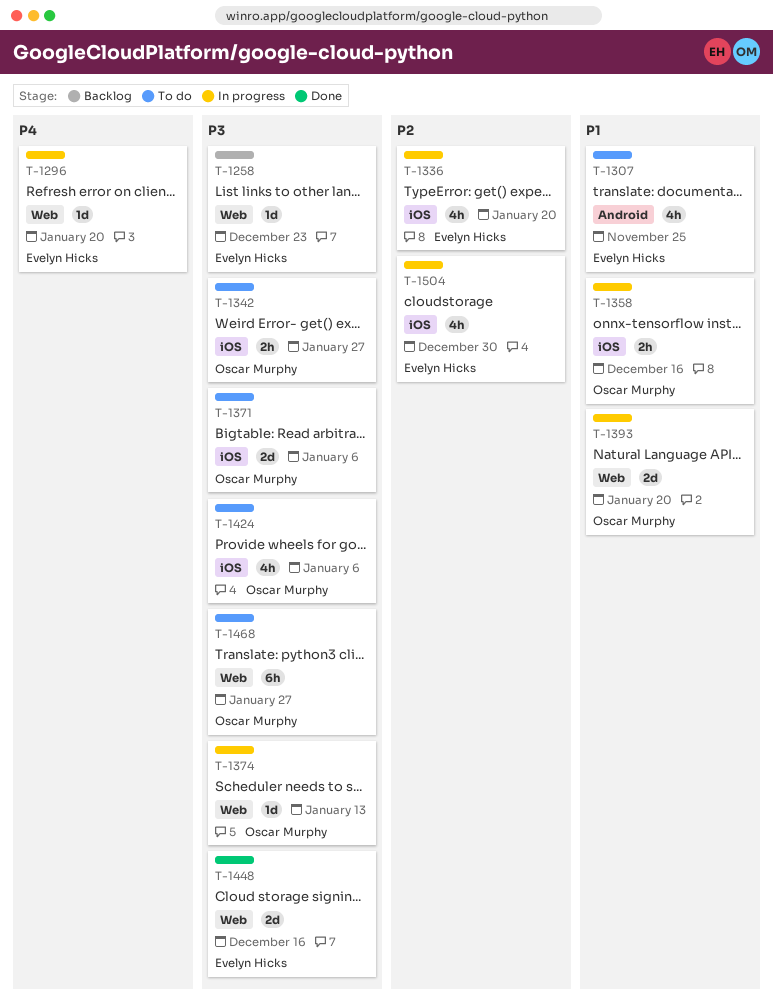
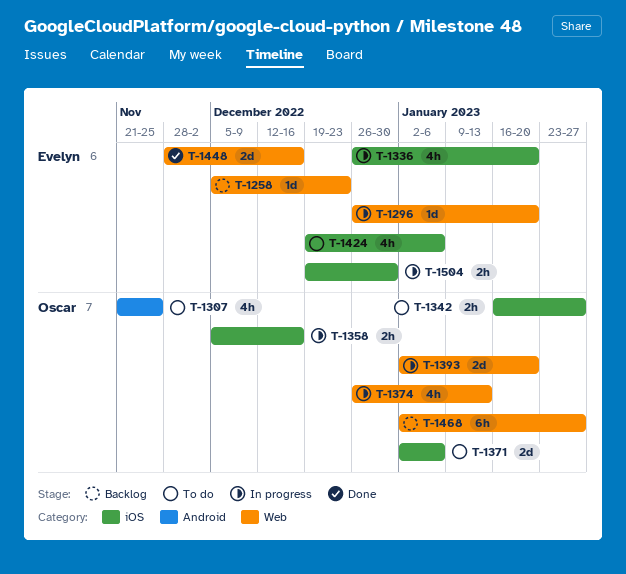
T-1307, owner: Evelyn Hicks -> Oscar Murphy
T-1374, estimate: 1d -> 4h
T-1424, owner: Oscar Murphy -> Evelyn Hicks
T-1468, status: To do -> Backlog
T-1504, estimate: 4h -> 2h

